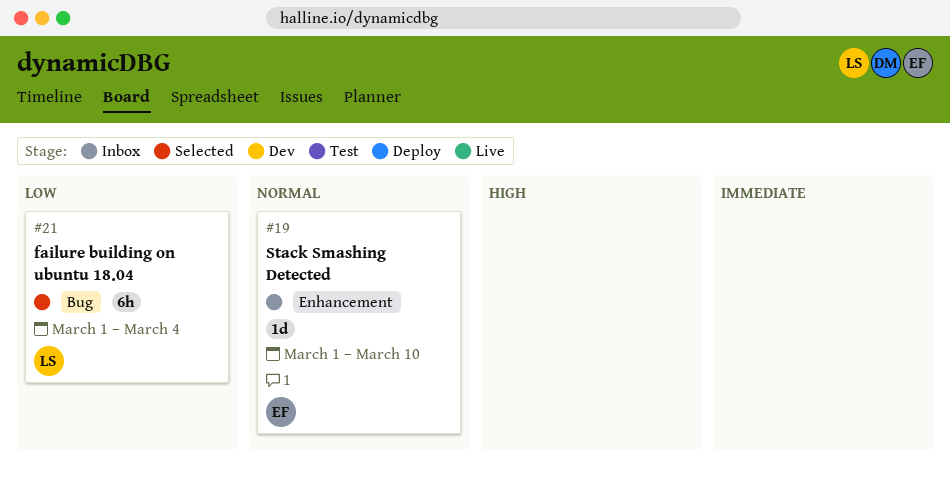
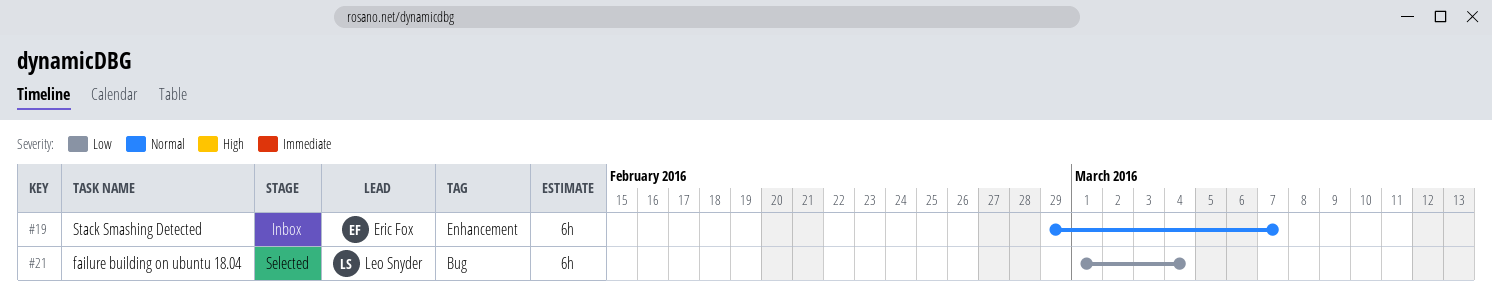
#19, estimate: 1d -> 6h
#19, start: Mar 1 -> Feb 29
#19, due: Mar 10 -> Mar 7

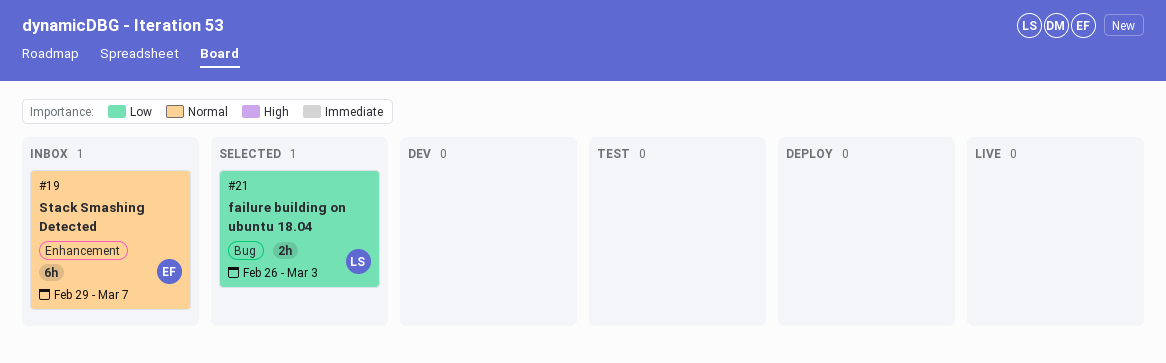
#21, estimate: 6h -> 2h
#21, start: Mar 1 -> Feb 26
#21, due: Mar 4 -> Mar 3

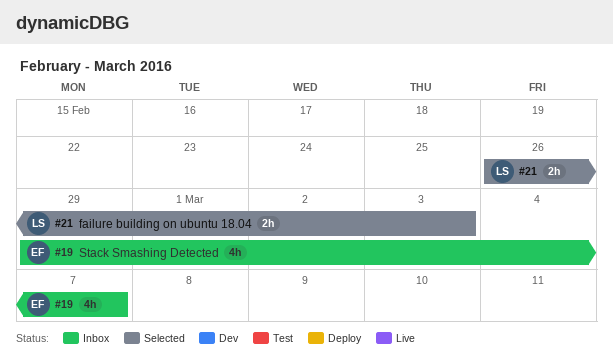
#19, estimate: 6h -> 4h

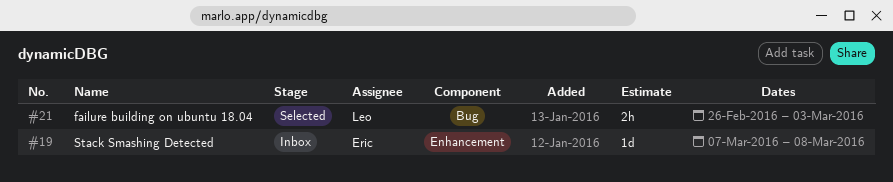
#19, estimate: 4h -> 1d
#19, start: Feb 29 -> Mar 7
#19, due: Mar 7 -> Mar 8

